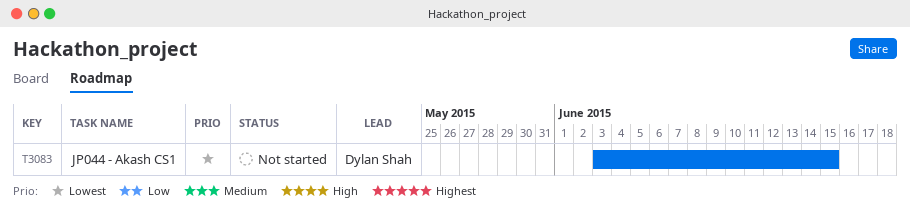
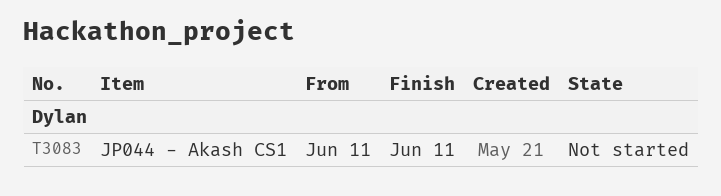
T3083, start: Jun 3 -> Jun 11
T3083, due: Jun 15 -> Jun 11

